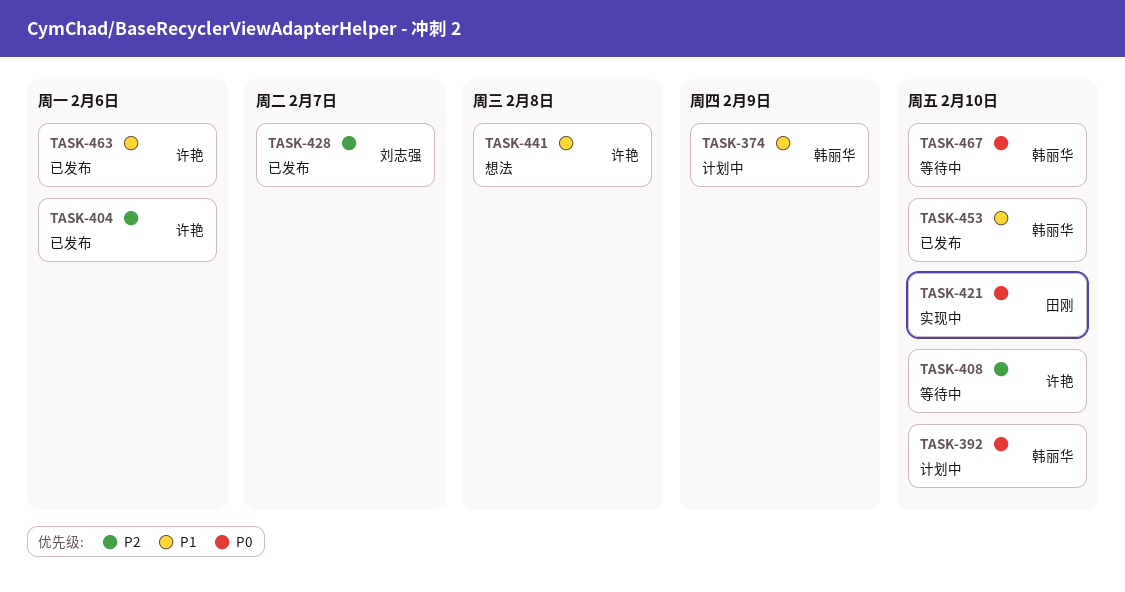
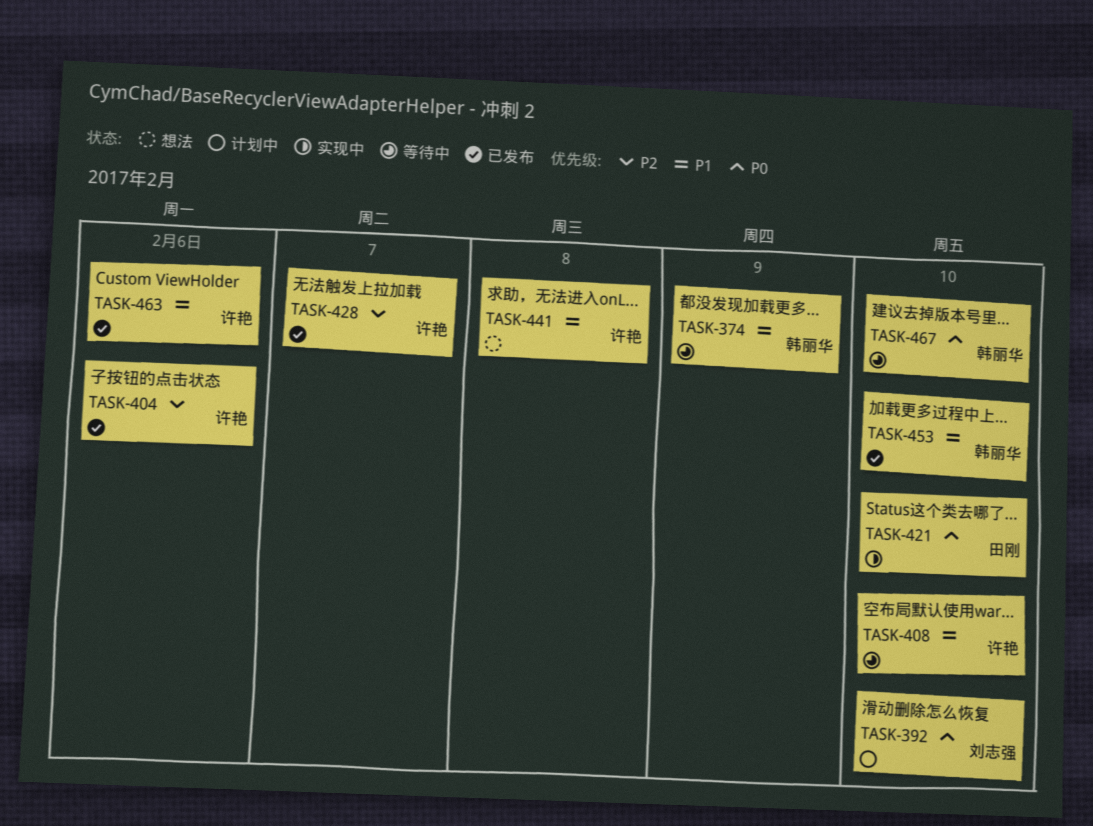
TASK-374, status: 计划中 -> 等待中
TASK-392, owner: 韩丽华 -> 刘志强
TASK-408, priority: P2 -> P1
TASK-428, owner: 刘志强 -> 许艳

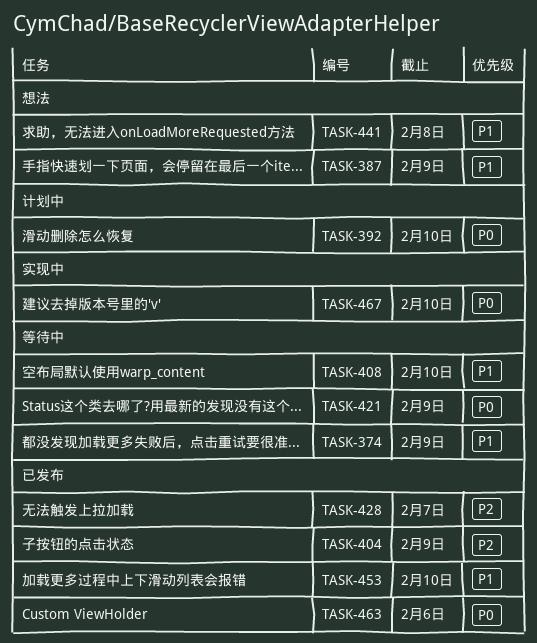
TASK-387: none -> present
TASK-404, due: Feb 6 -> Feb 9
TASK-421, status: 实现中 -> 等待中
TASK-421, due: Feb 10 -> Feb 9
TASK-463, priority: P1 -> P0
TASK-467, status: 等待中 -> 实现中

